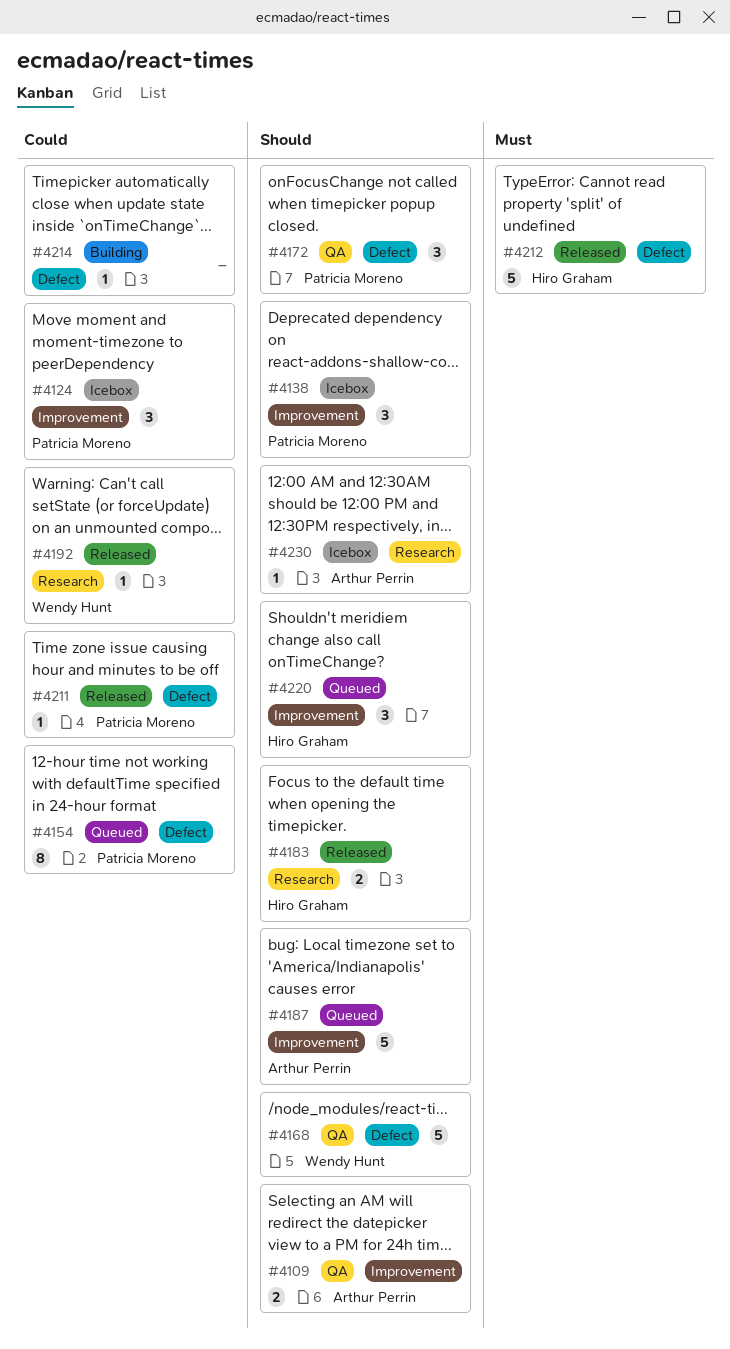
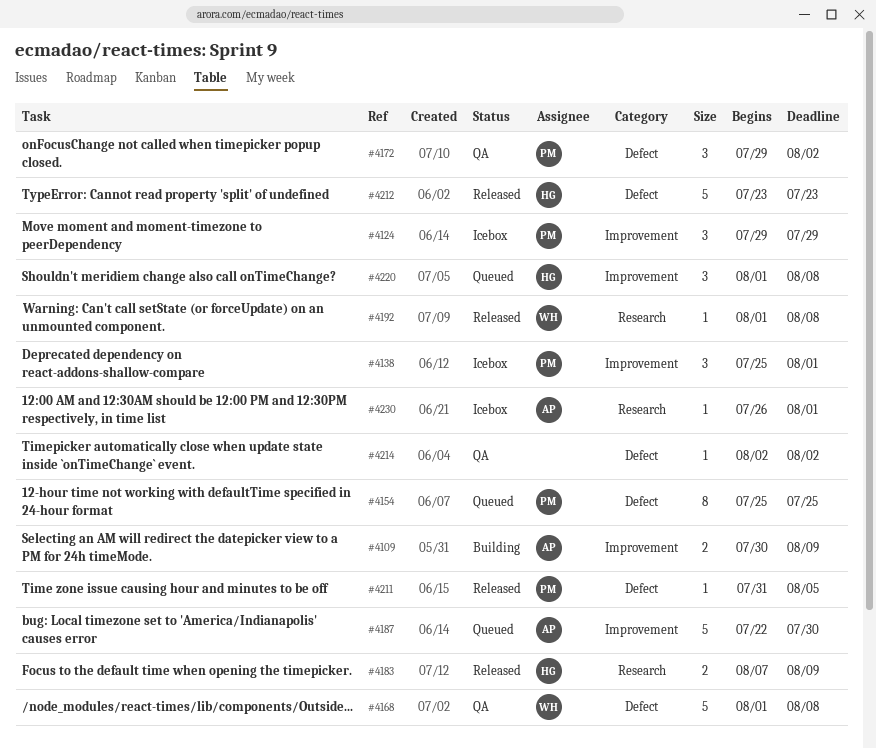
#4109, status: QA -> Building
#4214, status: Building -> QA

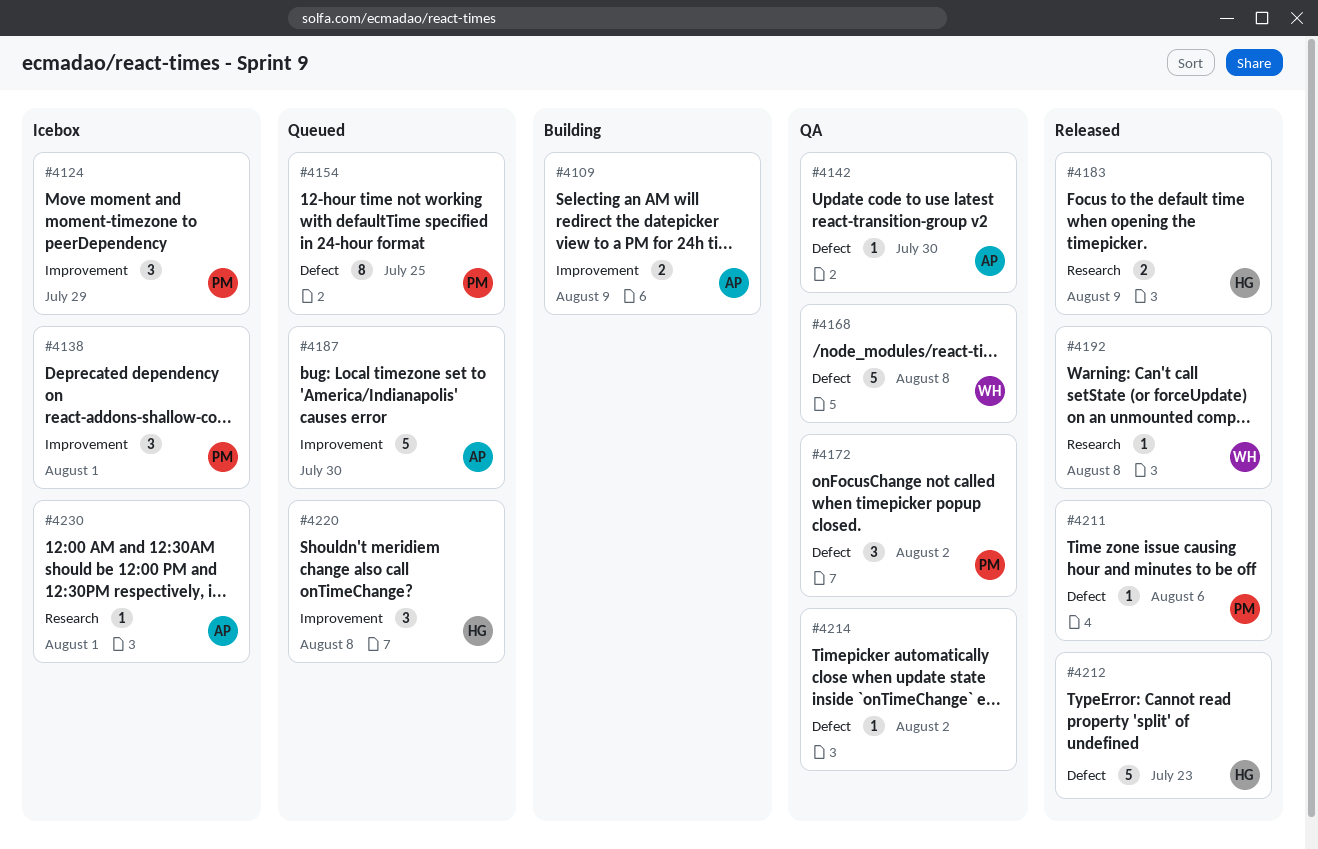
#4142: none -> present
#4211, due: Aug 5 -> Aug 6

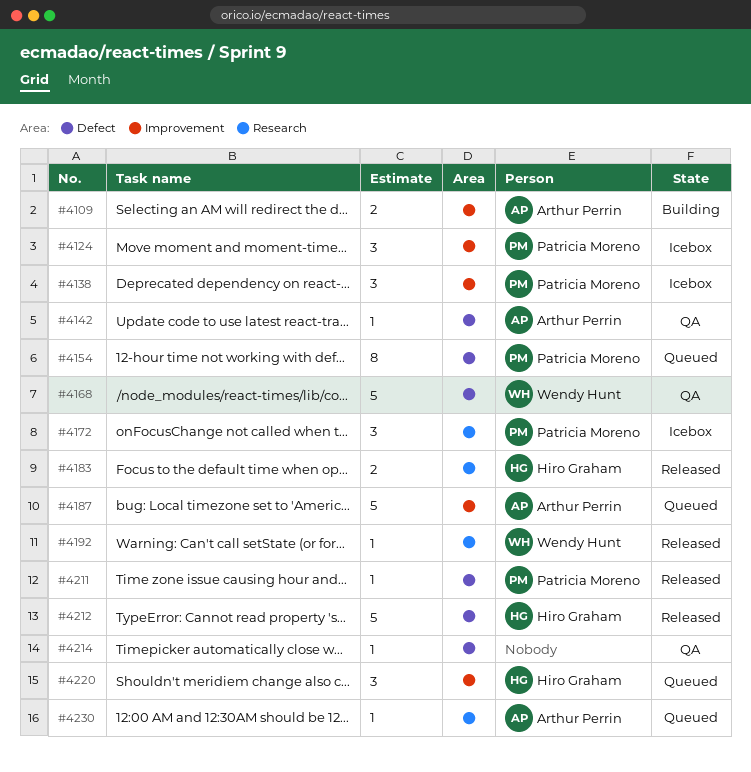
#4172, status: QA -> Icebox
#4172, label: Defect -> Research
#4230, status: Icebox -> Queued

